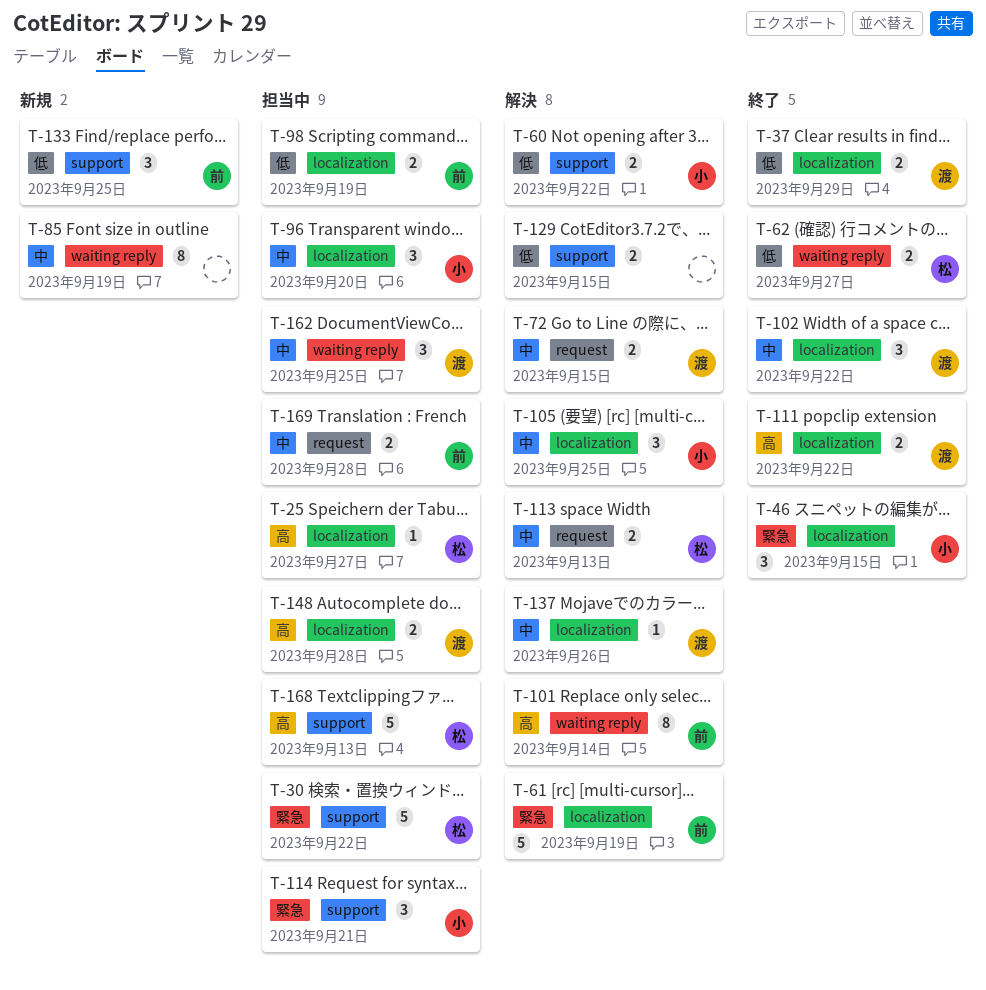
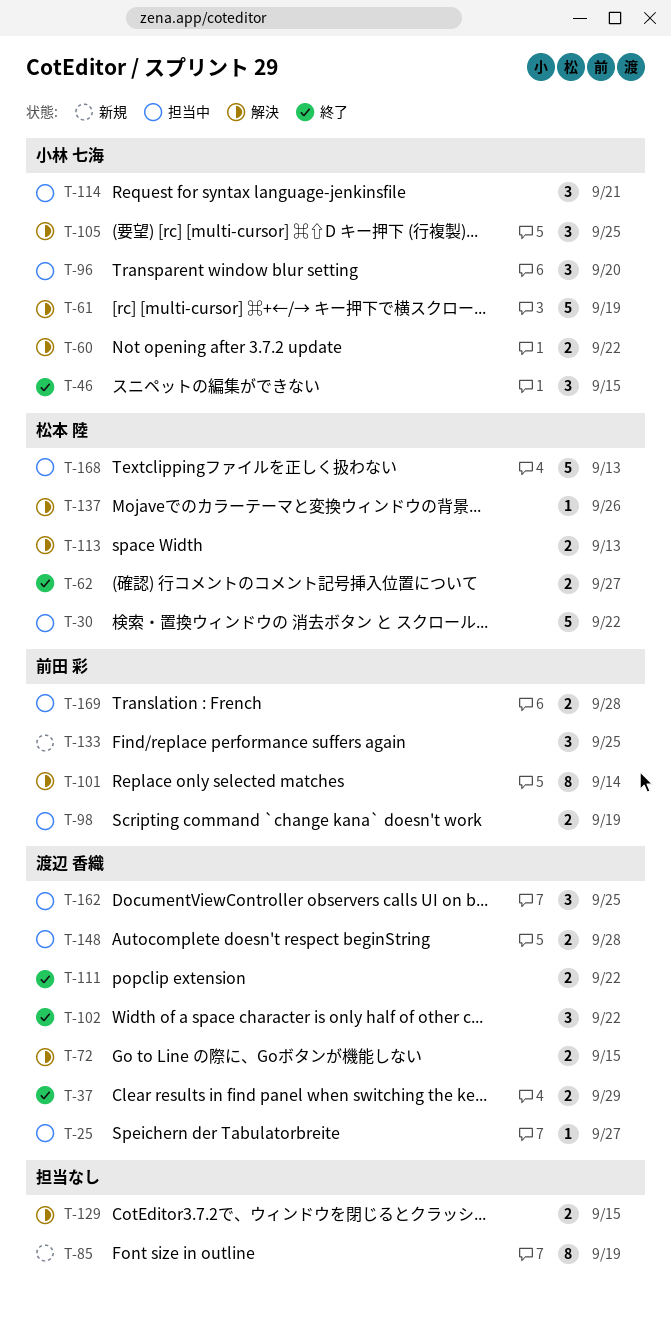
T-25, owner: 松本 陸 -> 渡辺 香織
T-61, owner: 前田 彩 -> 小林 七海
T-137, owner: 渡辺 香織 -> 松本 陸

